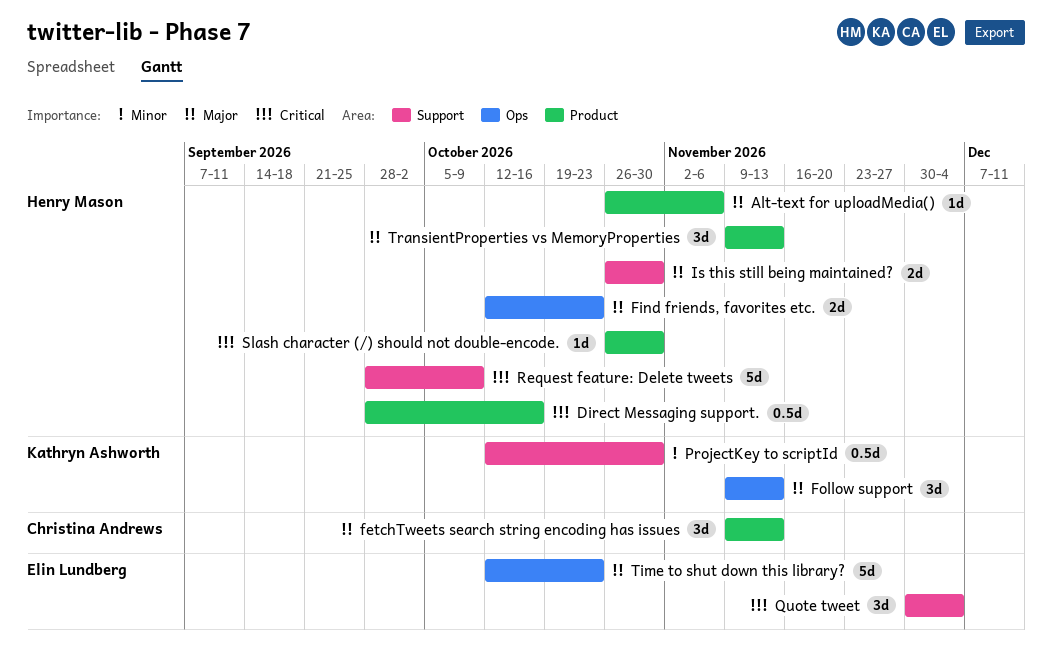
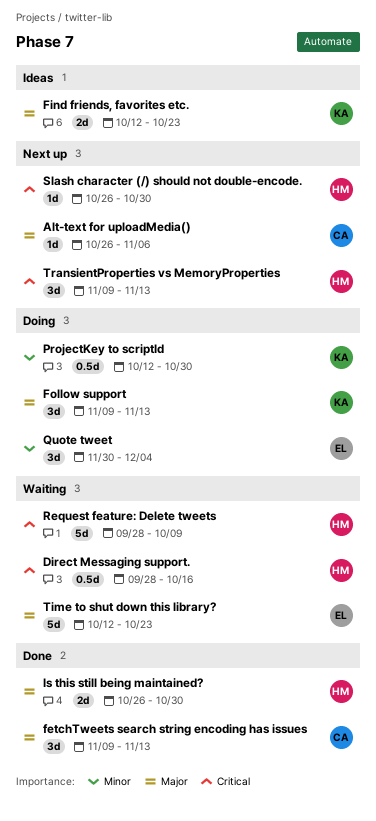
Alt-text for uploadMedia(), owner: Henry Mason -> Christina Andrews
Find friends, favorites etc., owner: Henry Mason -> Kathryn Ashworth
Quote tweet, priority: Critical -> Minor
TransientProperties vs MemoryProperties, priority: Major -> Critical

